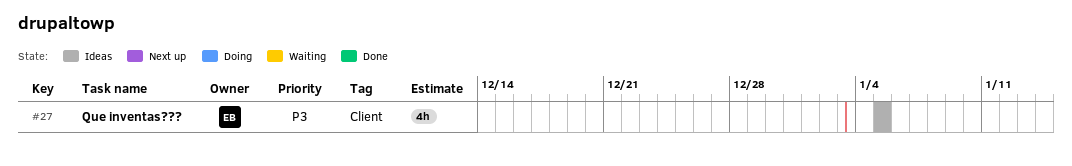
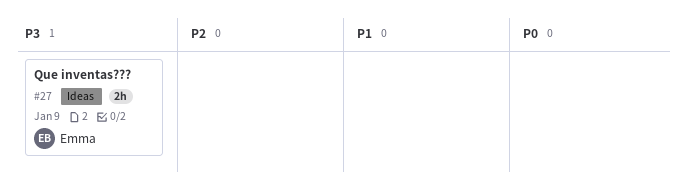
#27, estimate: 4h -> 2h
#27, due: Jan 5 -> Jan 9

